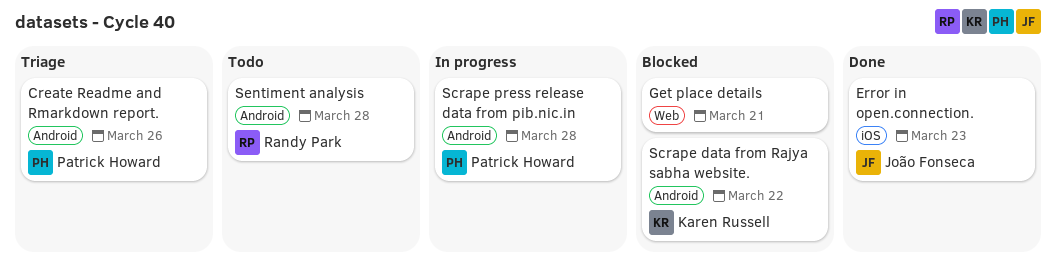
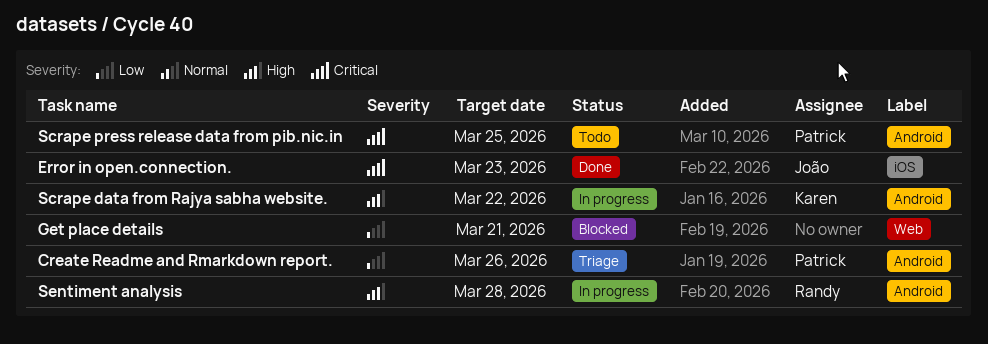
Scrape data from Rajya sabha website., status: Blocked -> In progress
Scrape press release data from pib.nic.in, status: In progress -> Todo
Scrape press release data from pib.nic.in, due: Mar 28 -> Mar 25
Sentiment analysis, status: Todo -> In progress

